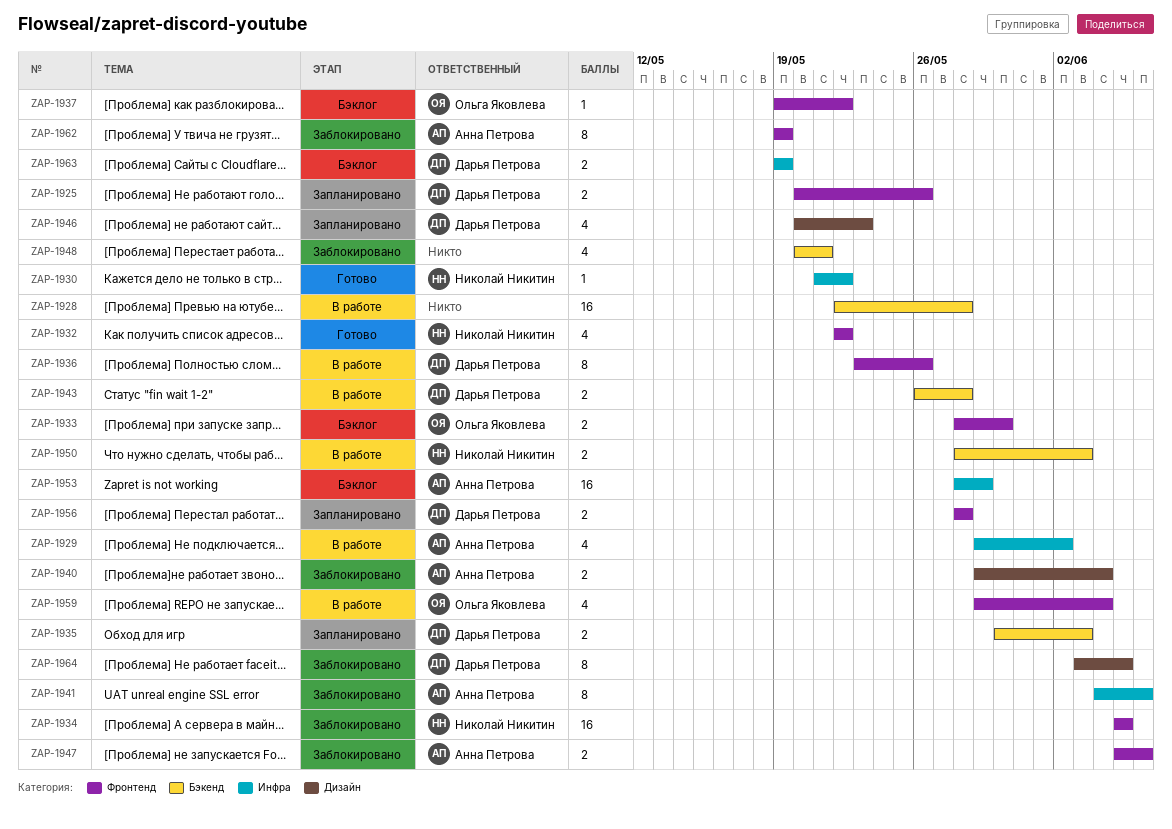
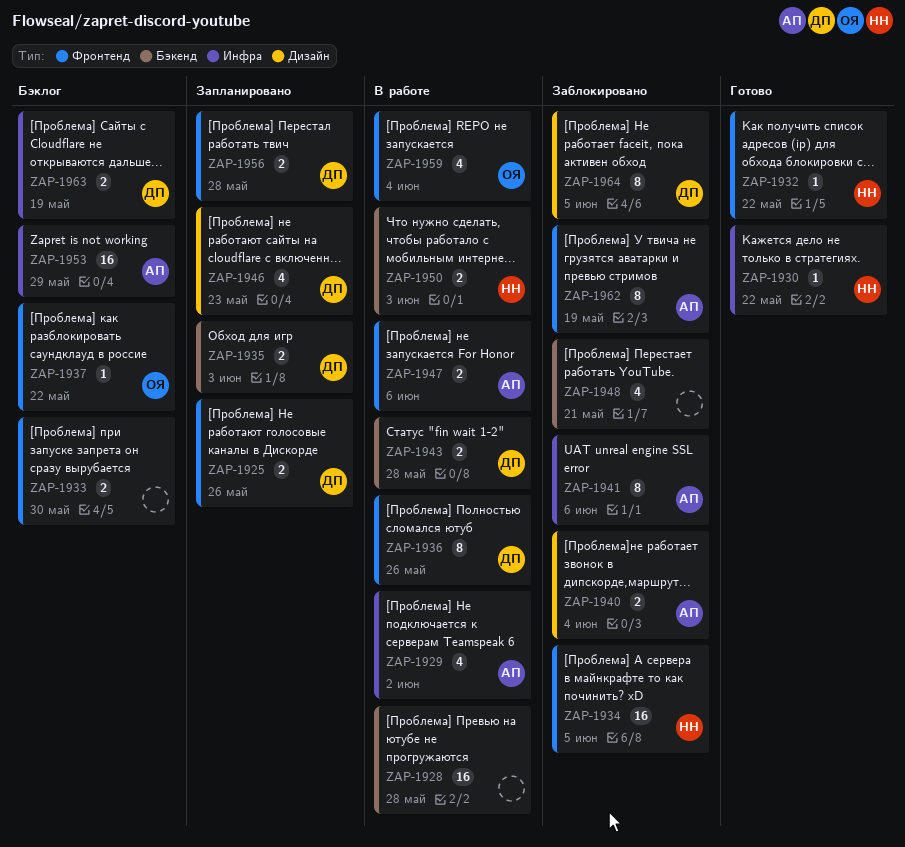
ZAP-1932, estimate: 4 -> 1
ZAP-1933, owner: Ольга Яковлева -> none
ZAP-1947, status: Заблокировано -> В работе

